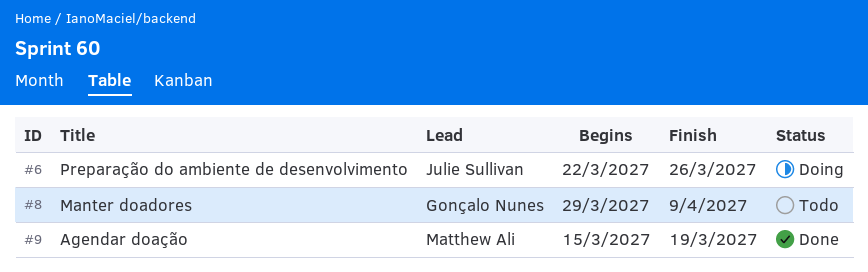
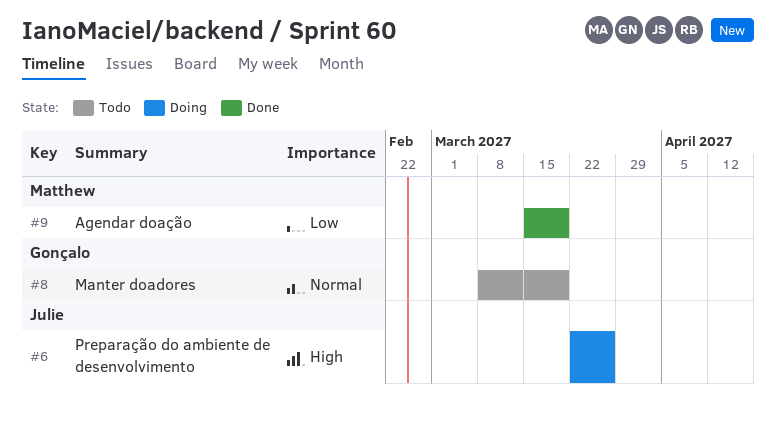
#8, start: Mar 29 -> Mar 8
#8, due: Apr 9 -> Mar 19

